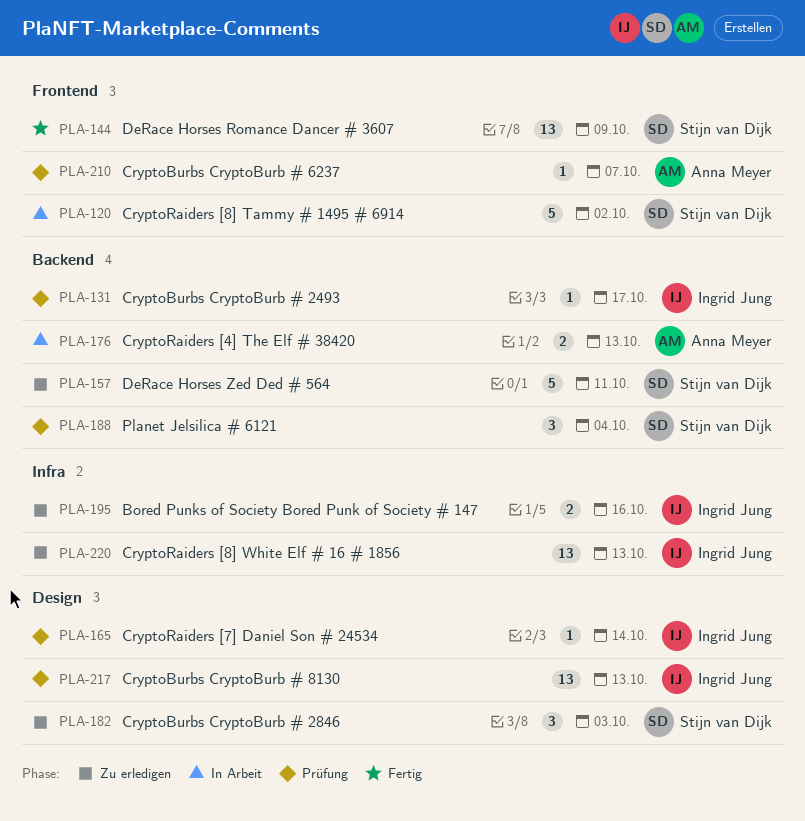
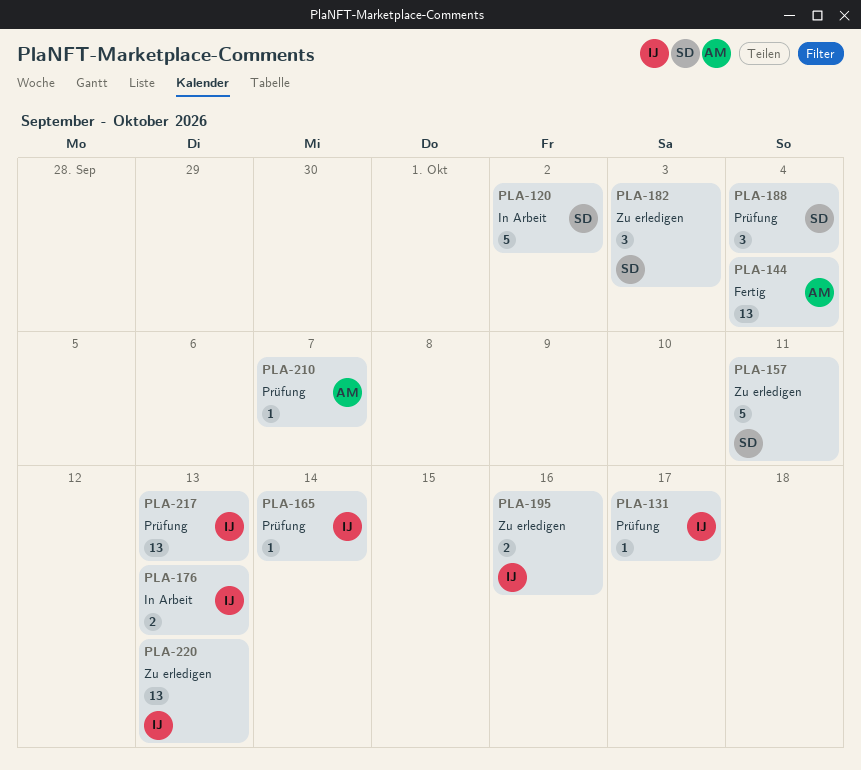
PLA-144, owner: Stijn van Dijk -> Anna Meyer
PLA-144, due: Oct 9 -> Oct 4
PLA-176, owner: Anna Meyer -> Ingrid Jung

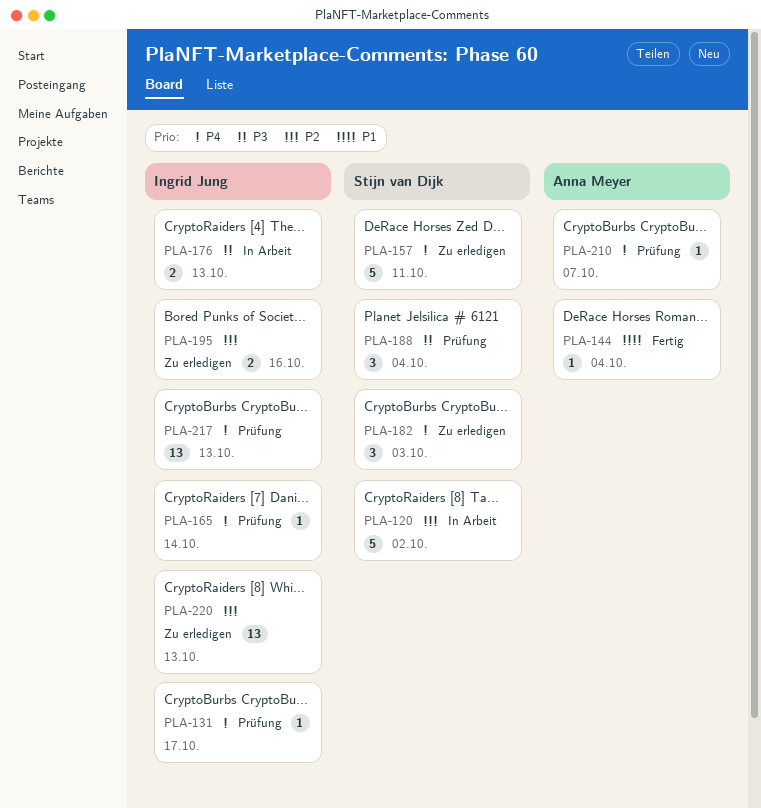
PLA-144, estimate: 13 -> 1

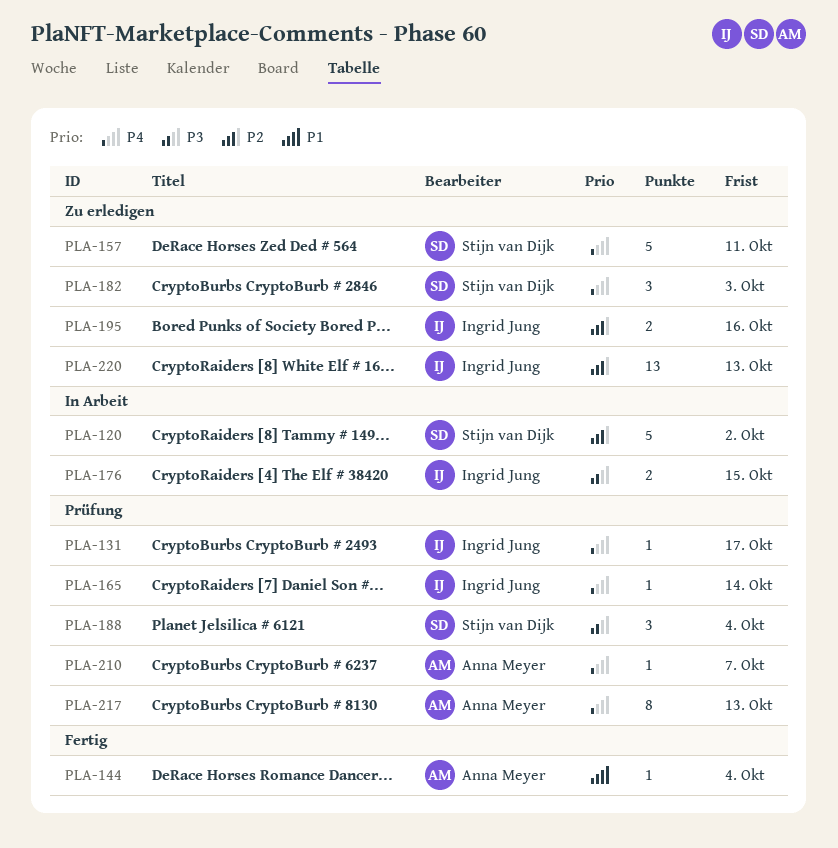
PLA-176, due: Oct 13 -> Oct 15
PLA-217, owner: Ingrid Jung -> Anna Meyer
PLA-217, estimate: 13 -> 8

